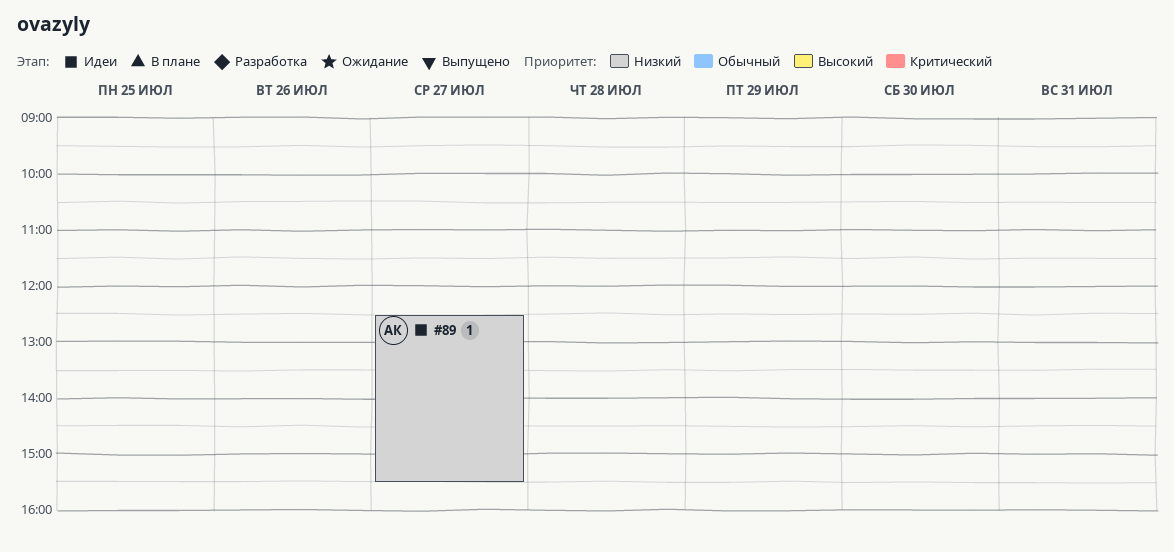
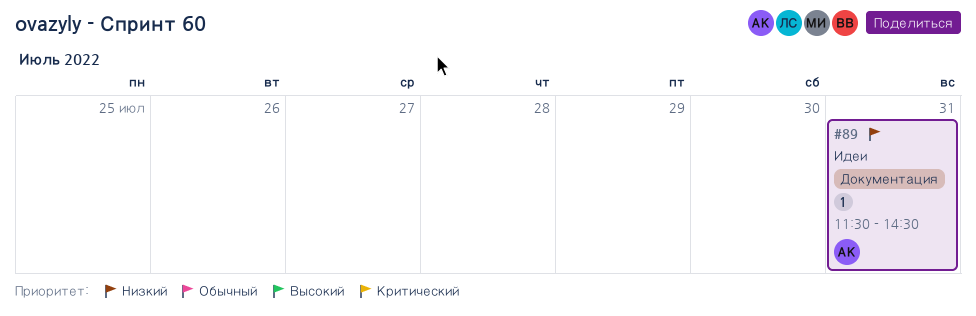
#89, day: Jul 27 -> Jul 31
#89, begins: 12:30 -> 11:30
#89, ends: 15:30 -> 14:30

